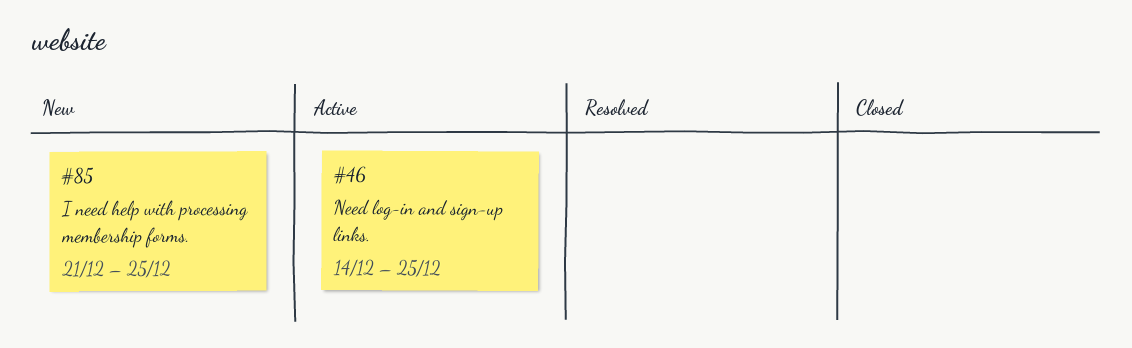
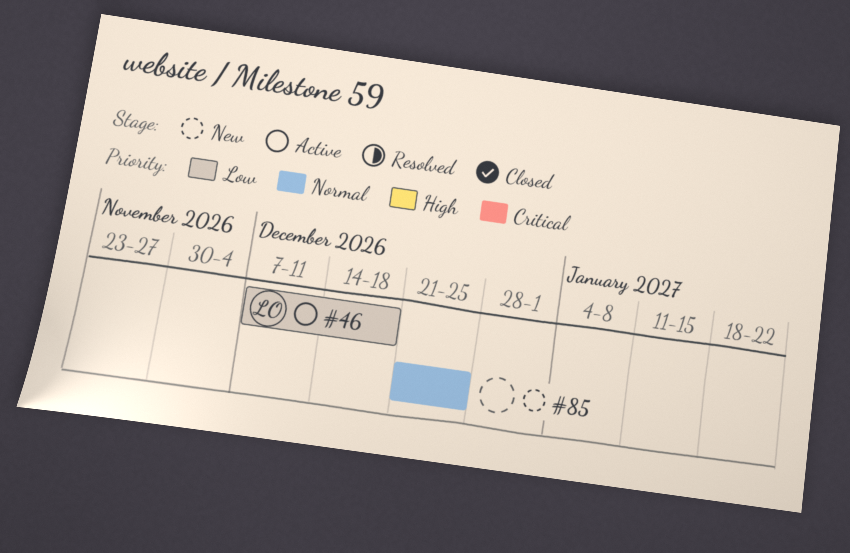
#46, start: Dec 14 -> Dec 7
#46, due: Dec 25 -> Dec 18

